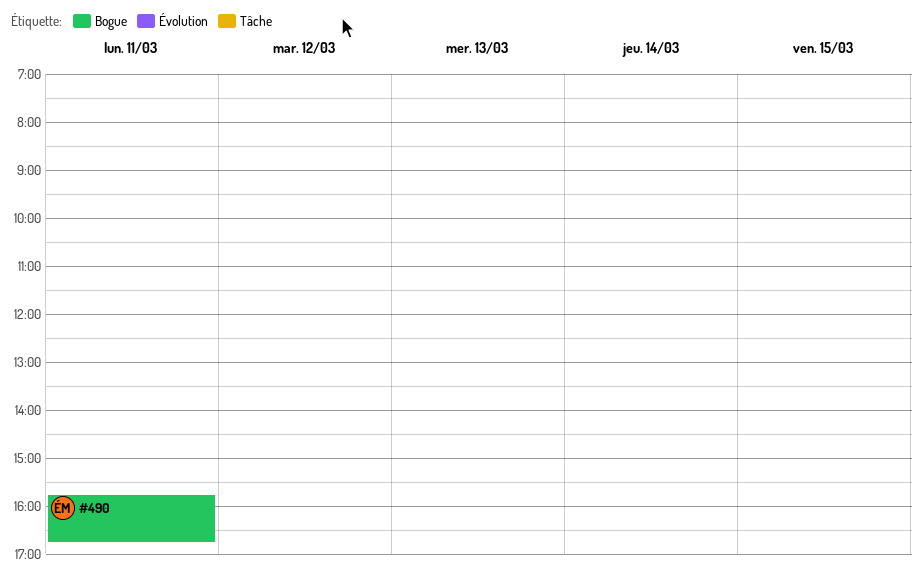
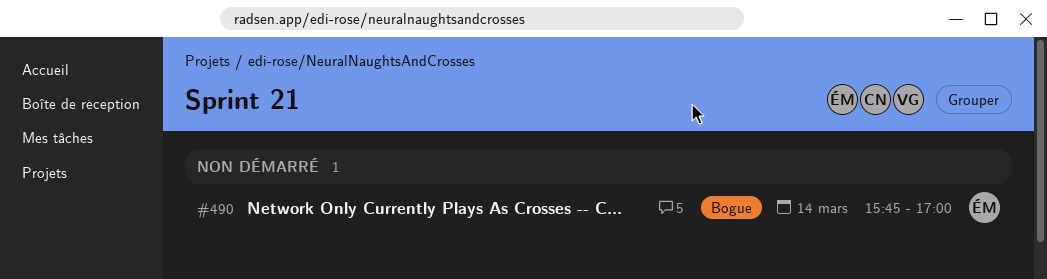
#490, day: Mar 11 -> Mar 14
#490, ends: 16:45 -> 17:00

